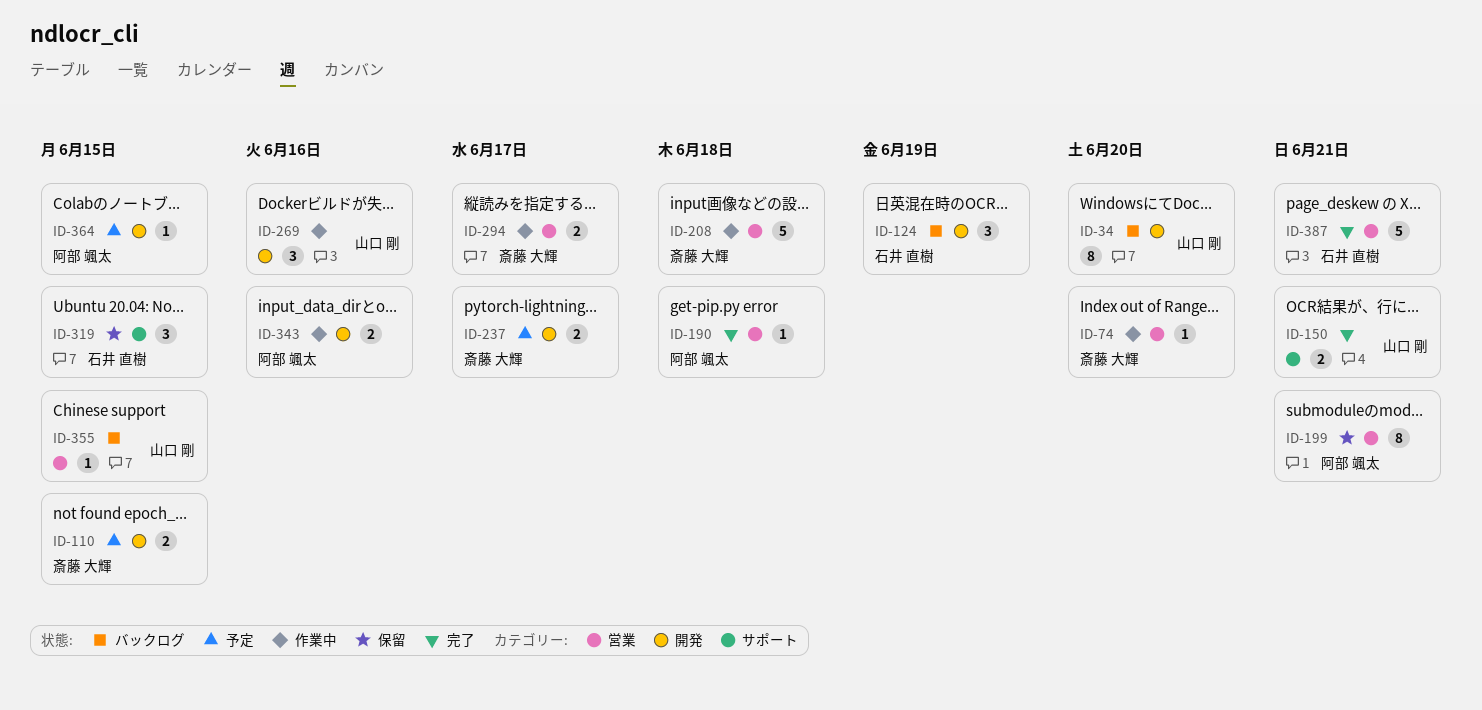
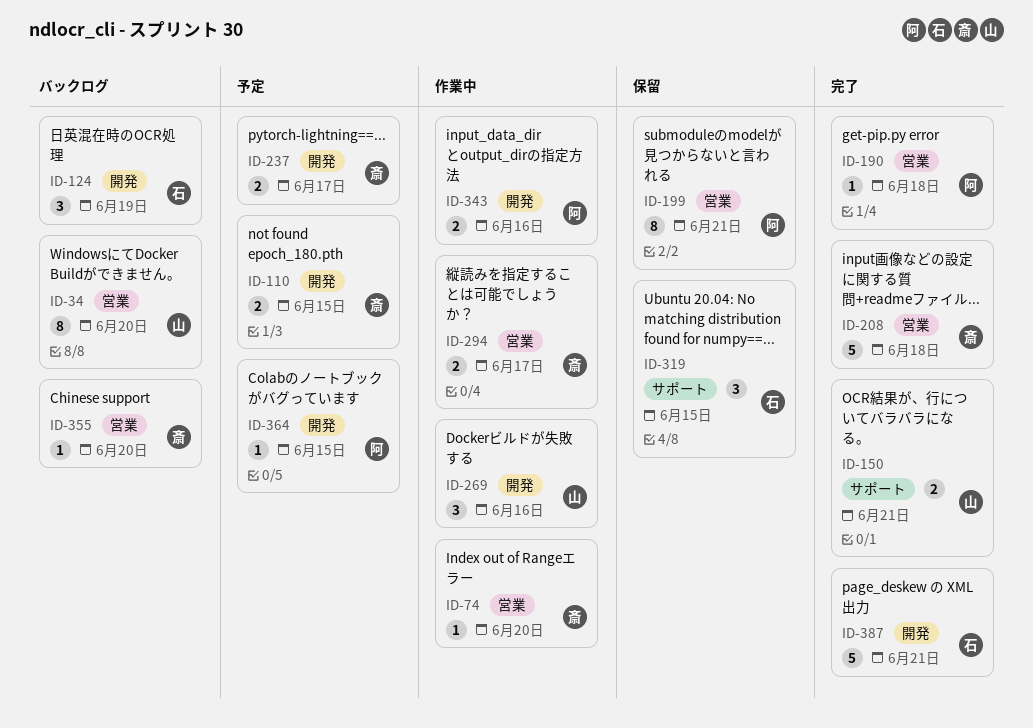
ID-34, label: 開発 -> 営業
ID-208, status: 作業中 -> 完了
ID-355, owner: 山口 剛 -> 斎藤 大輝
ID-355, due: Jun 15 -> Jun 20
ID-387, label: 営業 -> 開発

